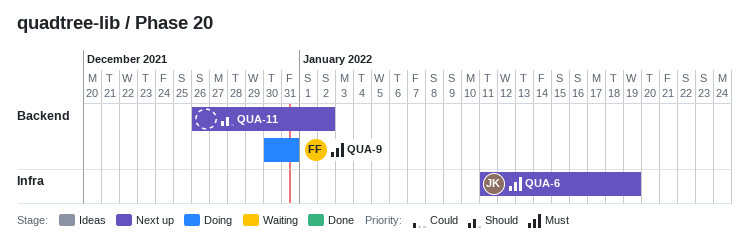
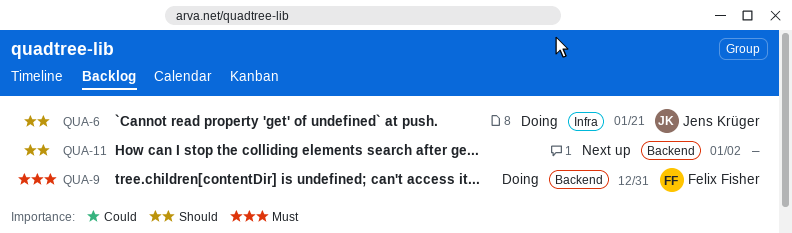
QUA-6, status: Next up -> Doing
QUA-6, priority: Must -> Should
QUA-6, due: Jan 19 -> Jan 21

